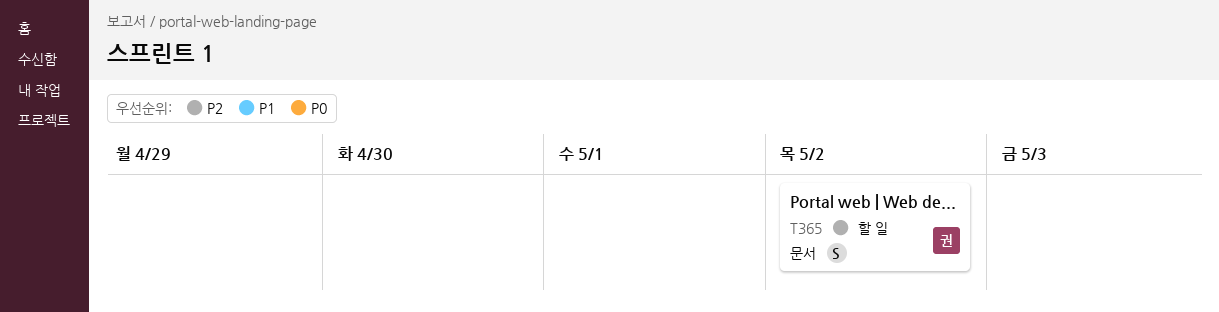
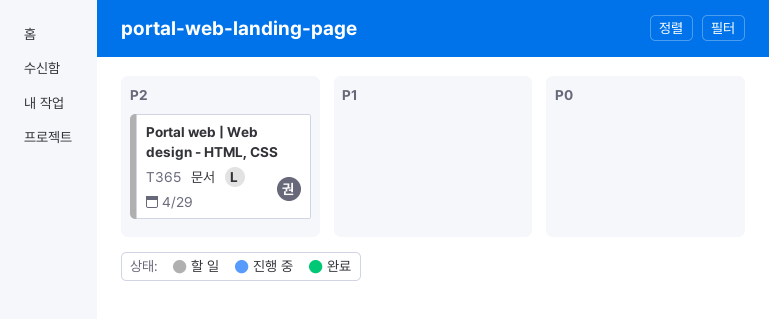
T365, estimate: S -> L
T365, due: May 2 -> Apr 29

